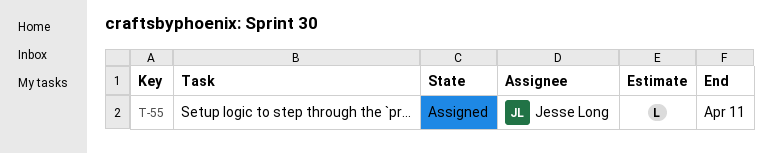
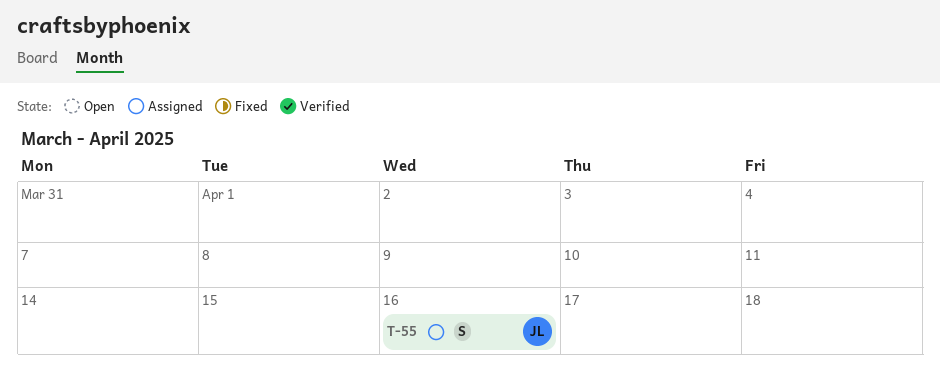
T-55, estimate: L -> S
T-55, due: Apr 11 -> Apr 16

